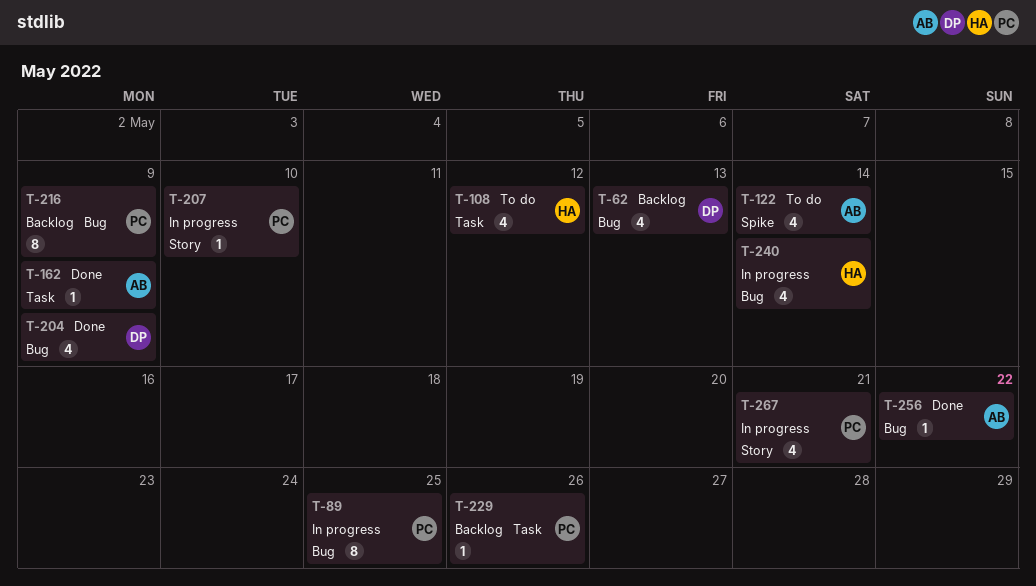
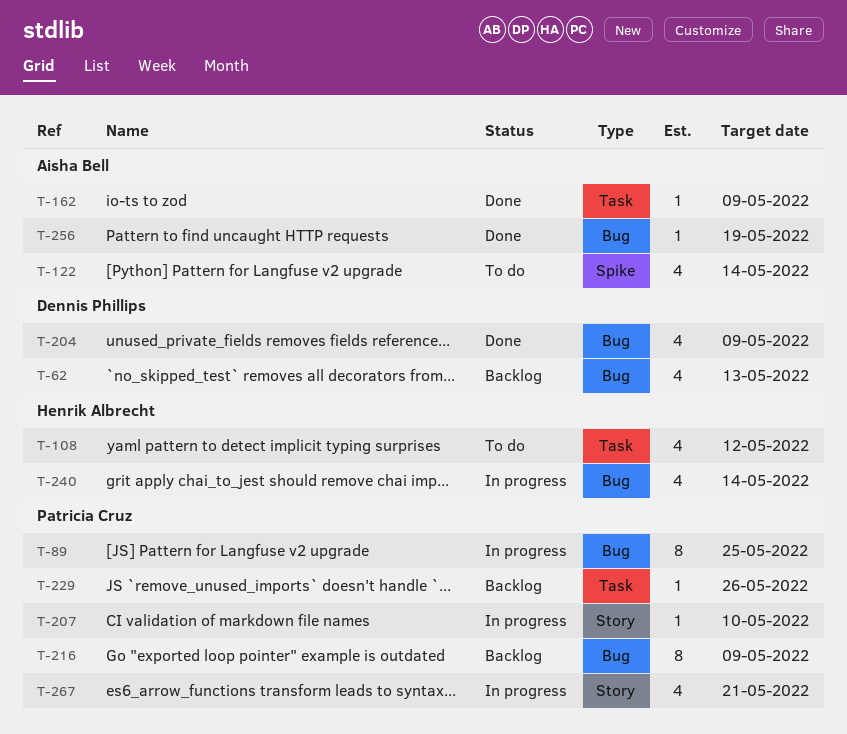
T-256, due: May 22 -> May 19

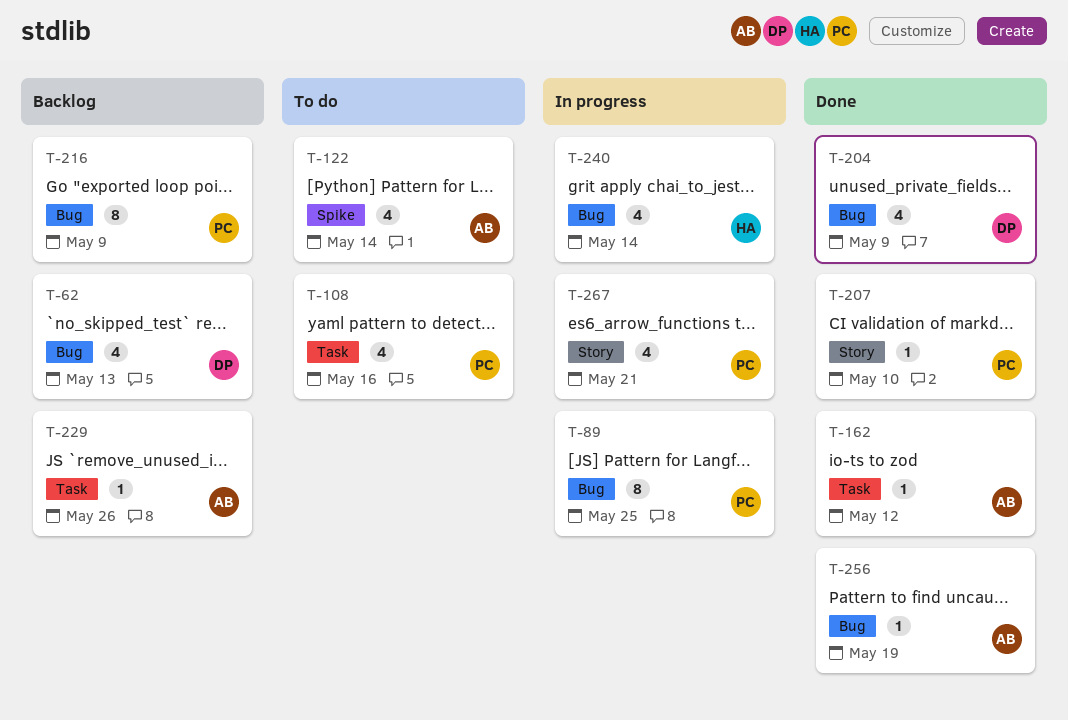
T-108, owner: Henrik Albrecht -> Patricia Cruz
T-108, due: May 12 -> May 16
T-162, due: May 9 -> May 12
T-207, status: In progress -> Done
T-229, owner: Patricia Cruz -> Aisha Bell

